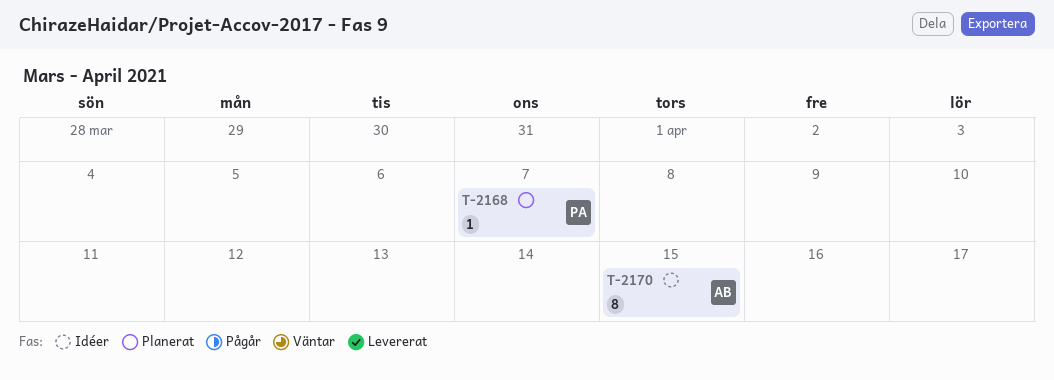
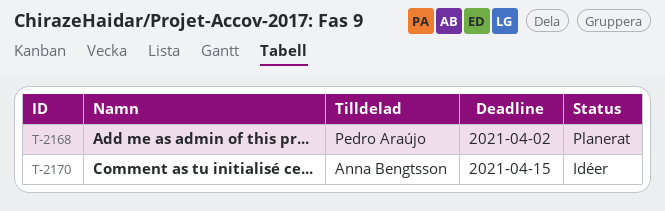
T-2168, due: Apr 7 -> Apr 2

